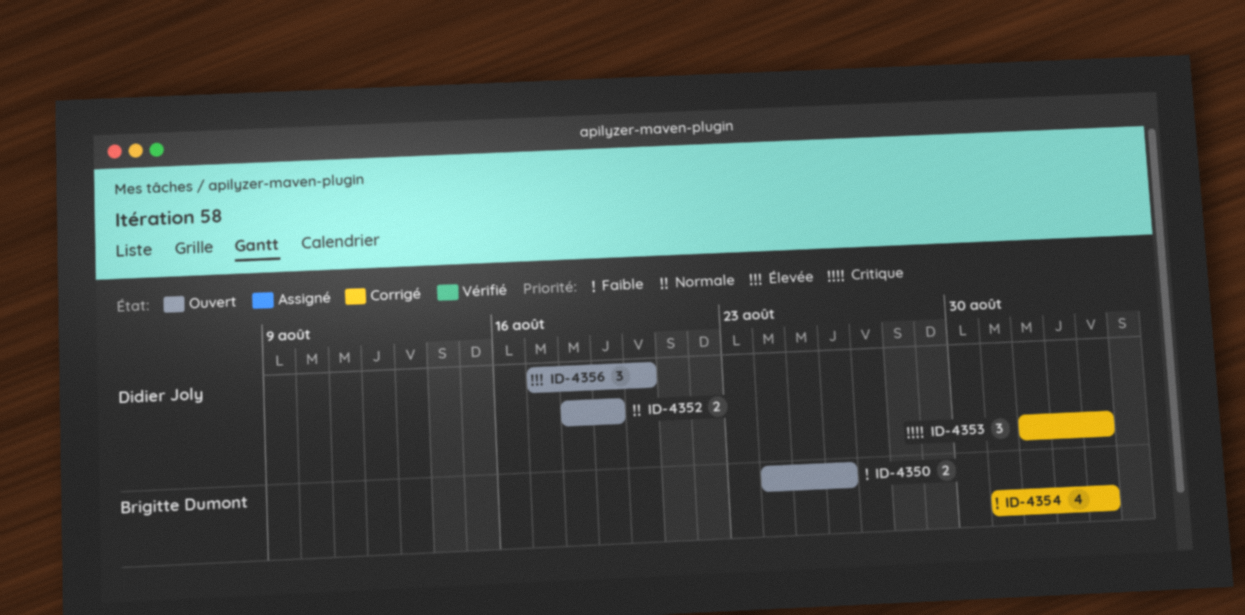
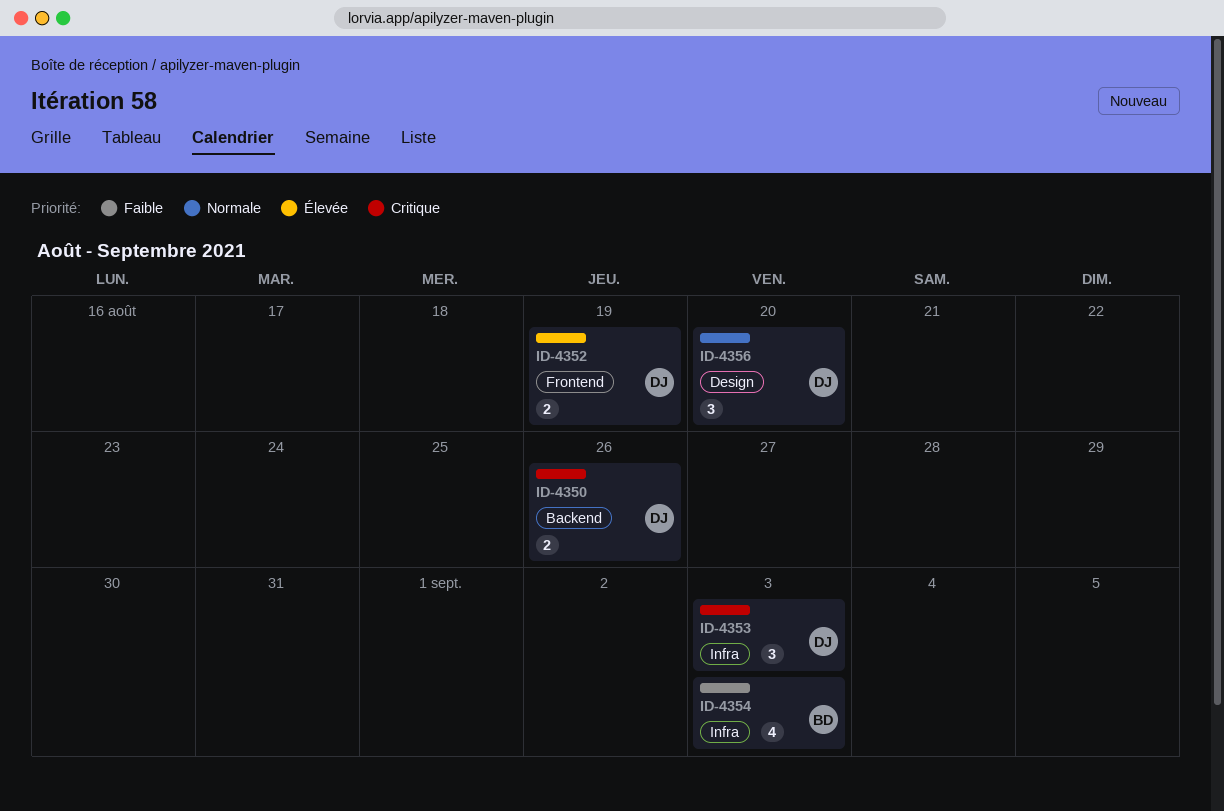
ID-4350, owner: Brigitte Dumont -> Didier Joly
ID-4350, priority: Faible -> Critique
ID-4352, priority: Normale -> Élevée
ID-4356, priority: Élevée -> Normale

